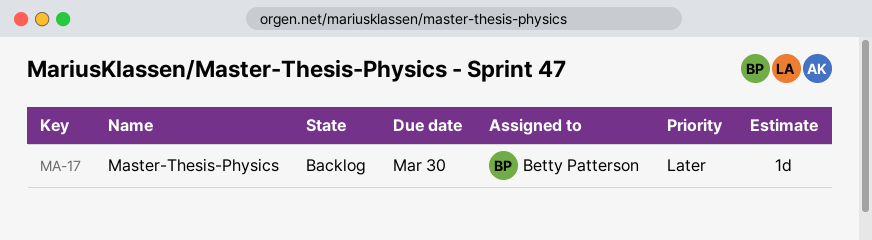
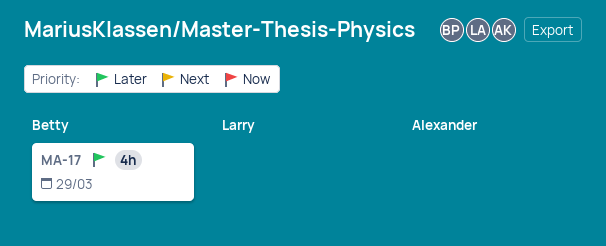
MA-17, estimate: 1d -> 4h
MA-17, due: Mar 30 -> Mar 29

